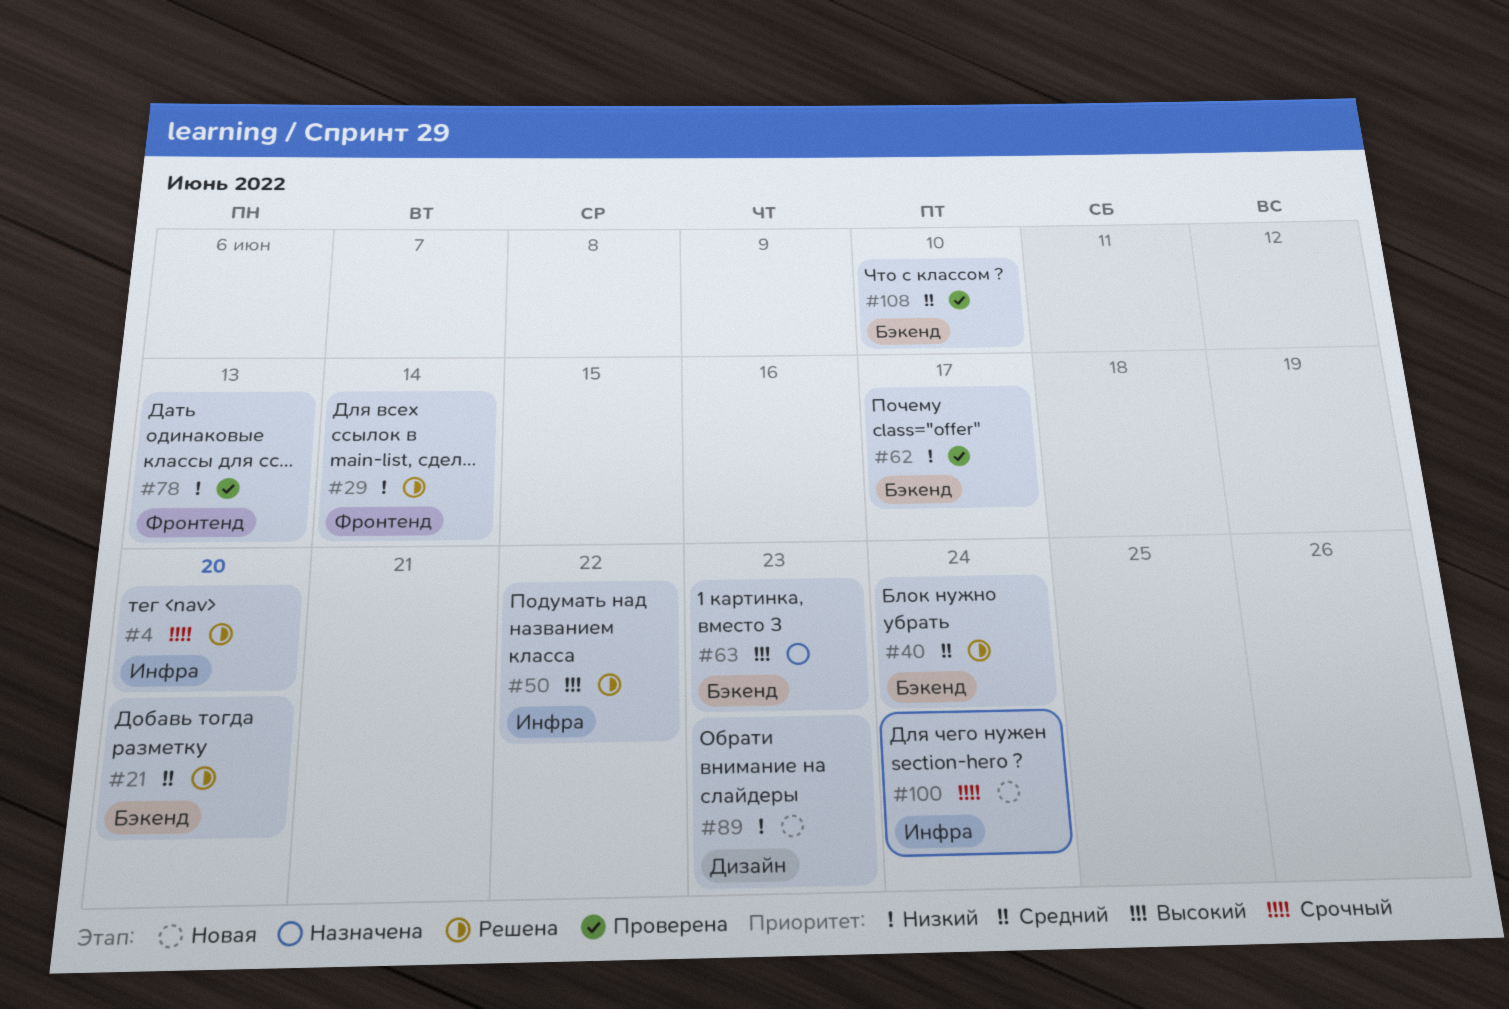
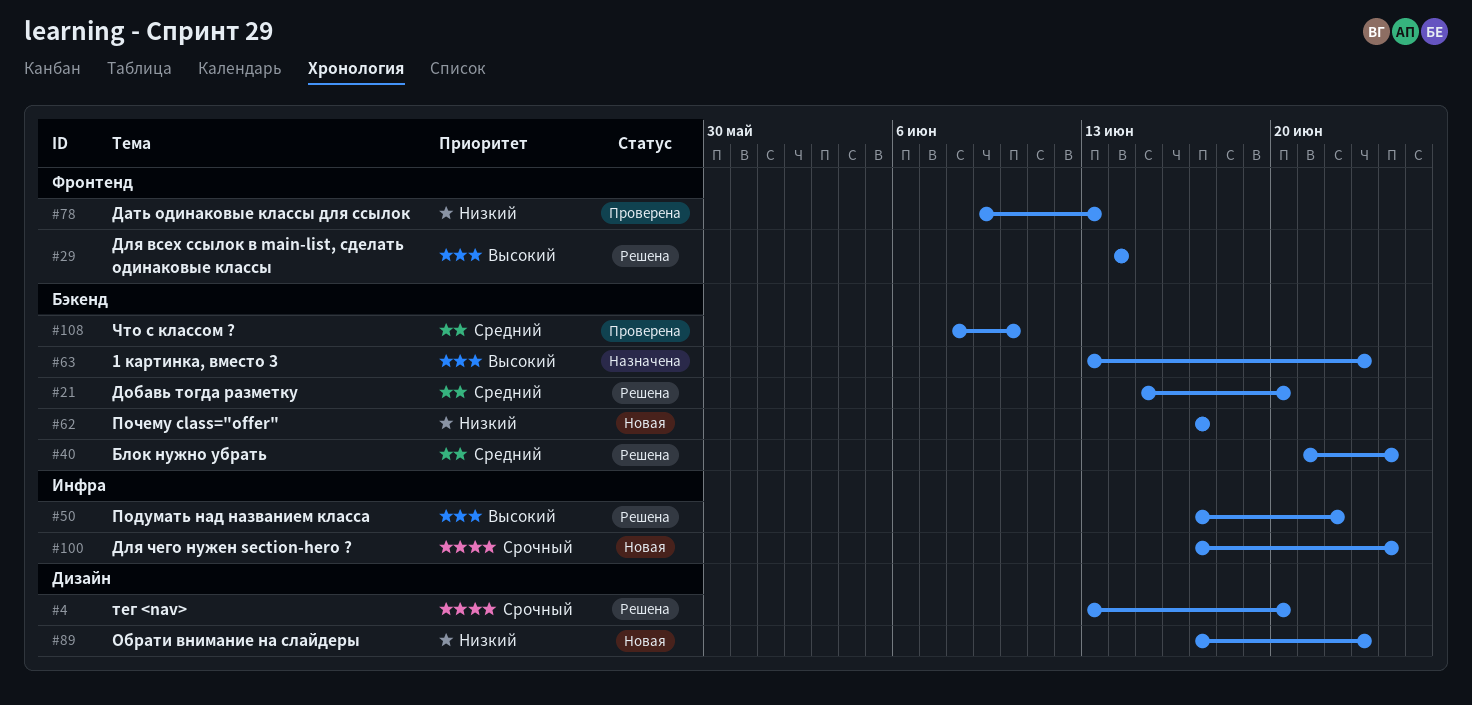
#4, label: Инфра -> Дизайн
#29, priority: Низкий -> Высокий
#62, status: Проверена -> Новая

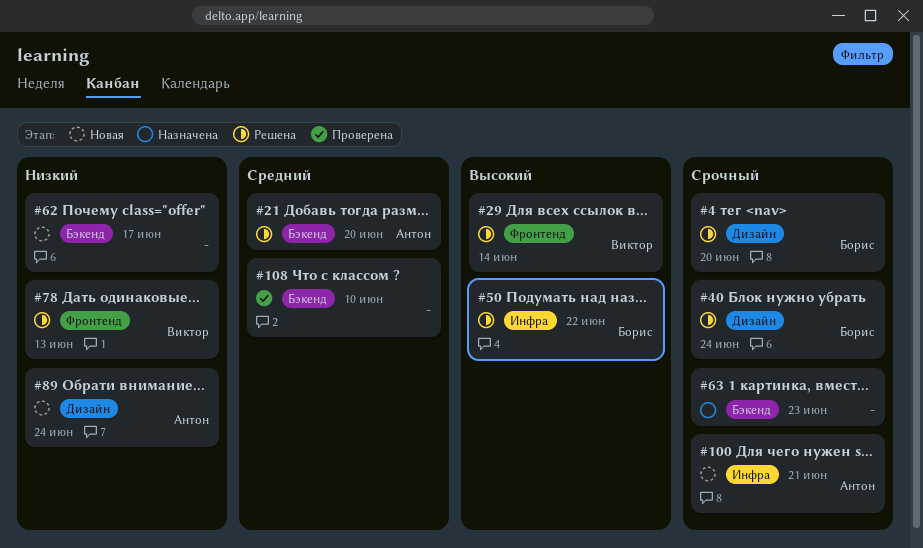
#40, priority: Средний -> Срочный
#40, label: Бэкенд -> Дизайн
#63, priority: Высокий -> Срочный
#78, status: Проверена -> Решена
#89, due: Jun 23 -> Jun 24
#100, due: Jun 24 -> Jun 21

